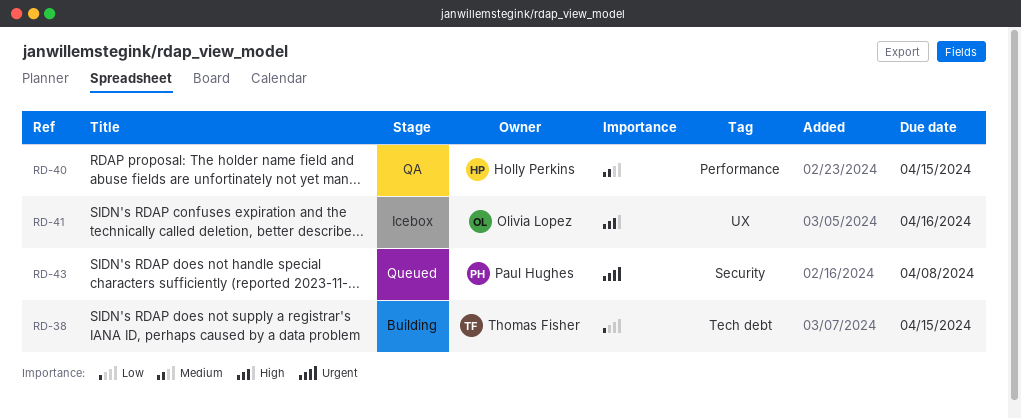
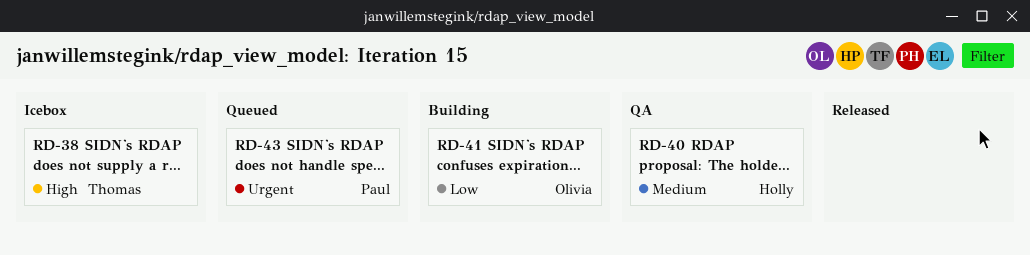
RD-38, status: Building -> Icebox
RD-38, priority: Low -> High
RD-41, status: Icebox -> Building
RD-41, priority: High -> Low

